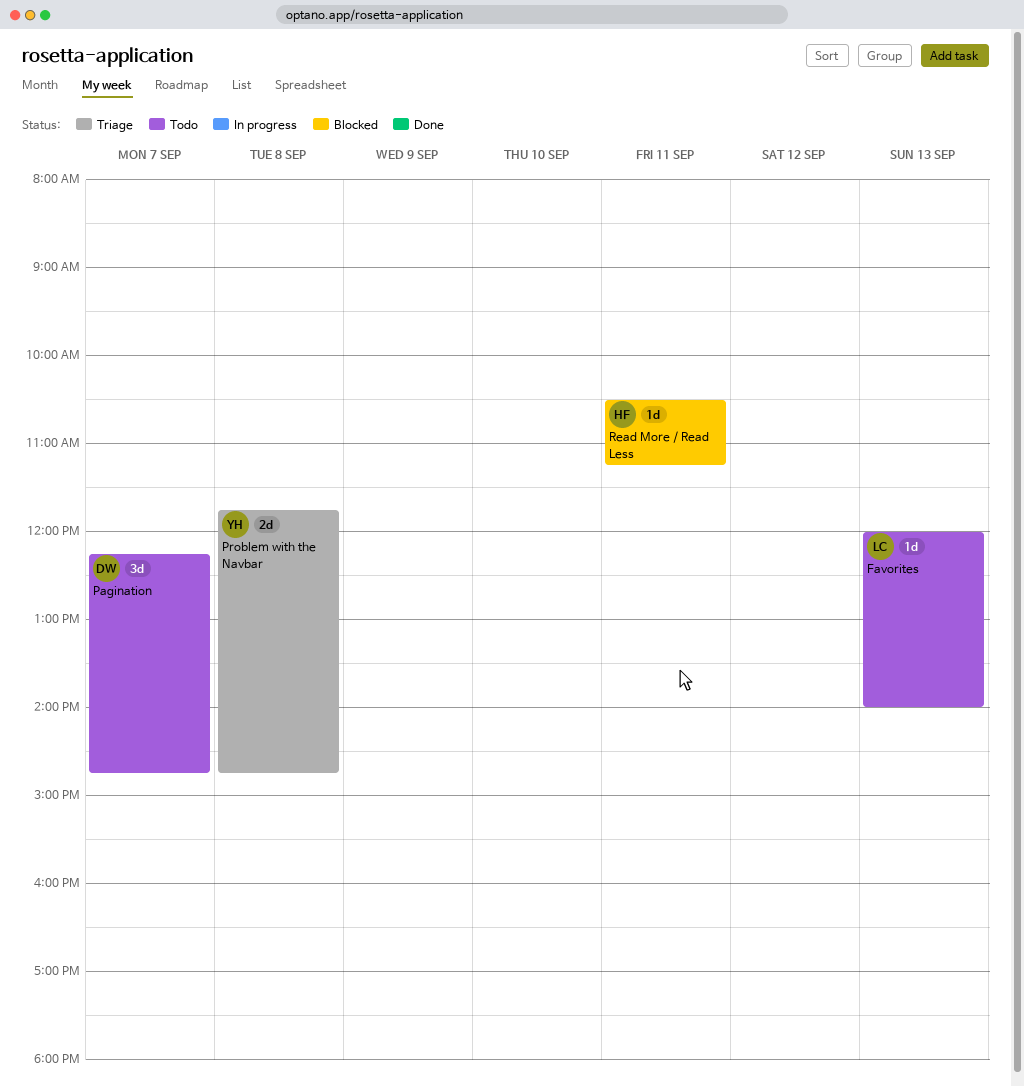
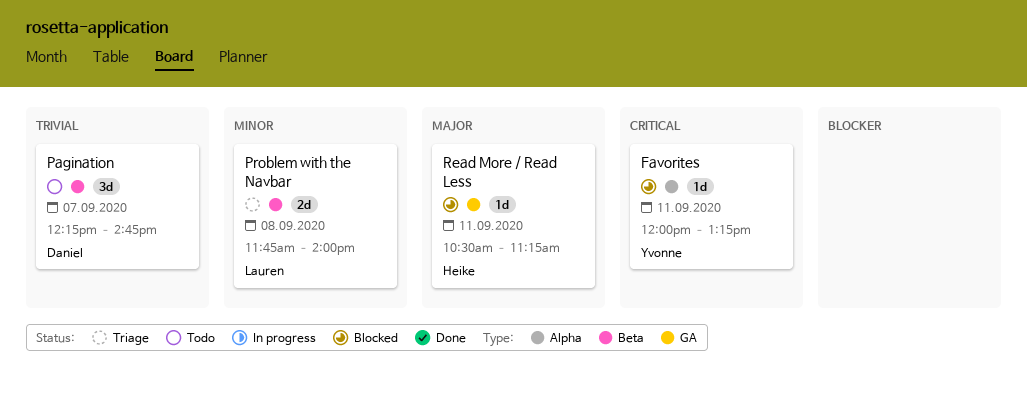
Favorites, status: Todo -> Blocked
Favorites, owner: Lauren -> Yvonne
Favorites, day: Sep 13 -> Sep 11
Favorites, ends: 14:00 -> 13:15
Problem with the Navbar, owner: Yvonne -> Lauren
Problem with the Navbar, ends: 14:45 -> 14:00

